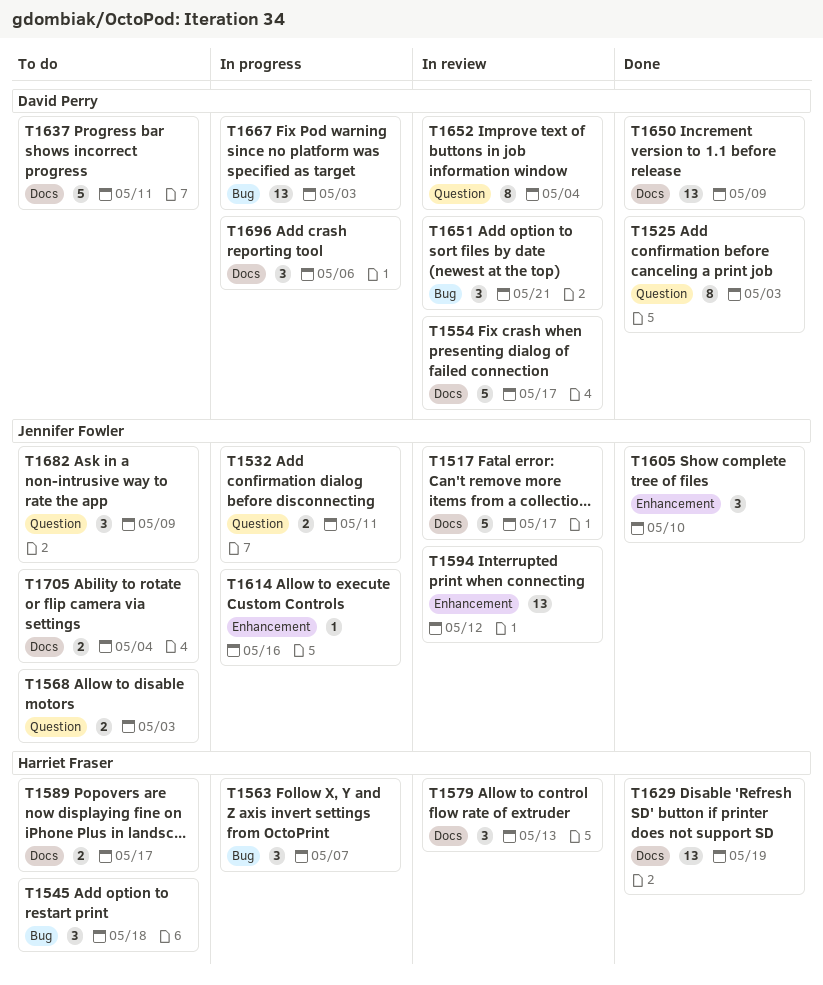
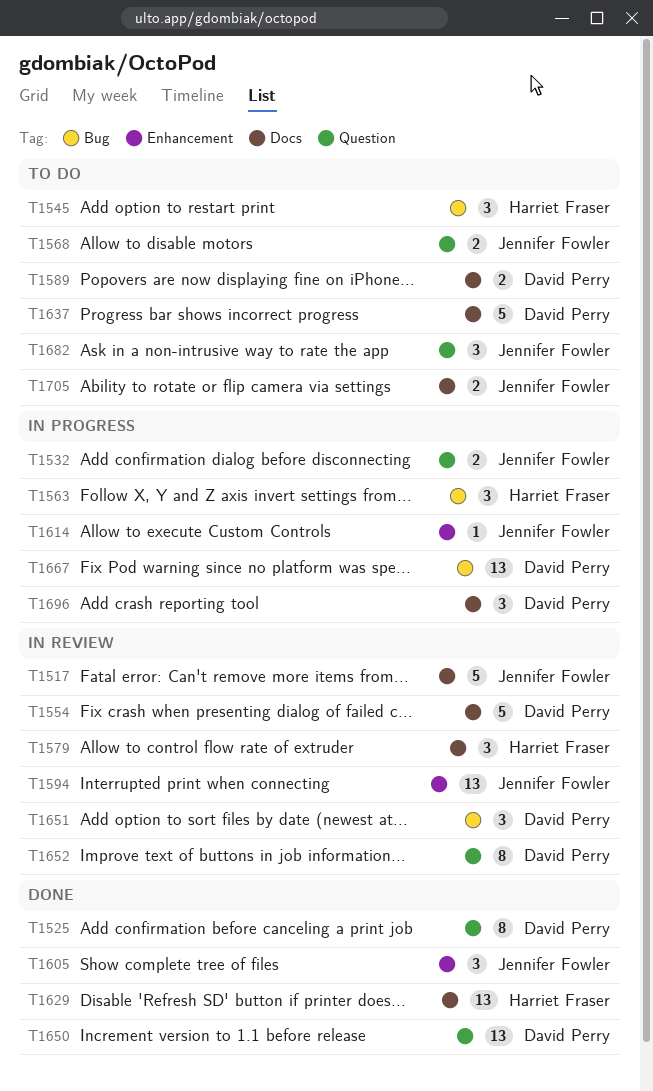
T1589, owner: Harriet Fraser -> David Perry
T1650, label: Docs -> Question

